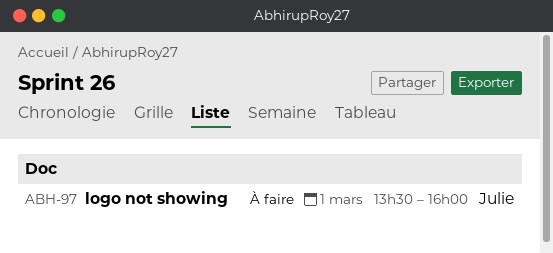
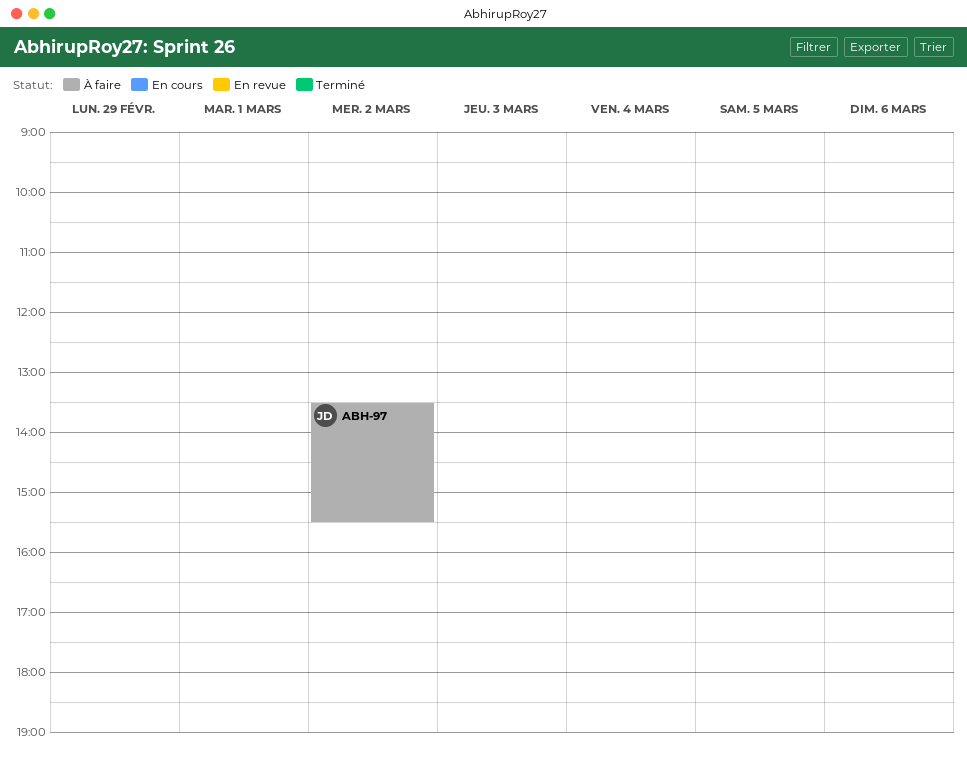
ABH-97, day: Mar 1 -> Mar 2
ABH-97, ends: 16:00 -> 15:30

